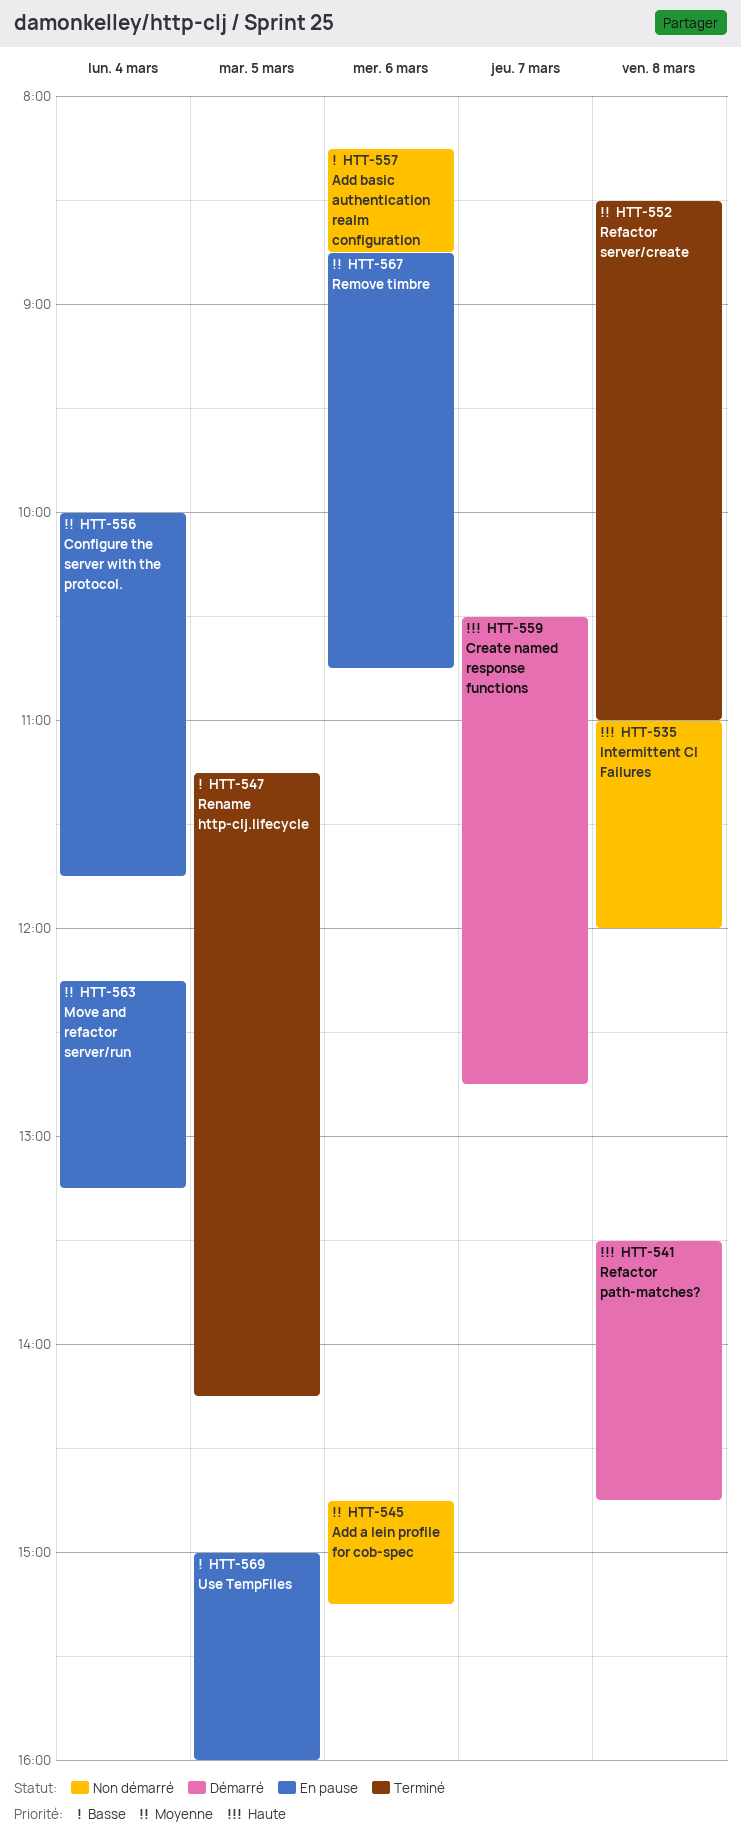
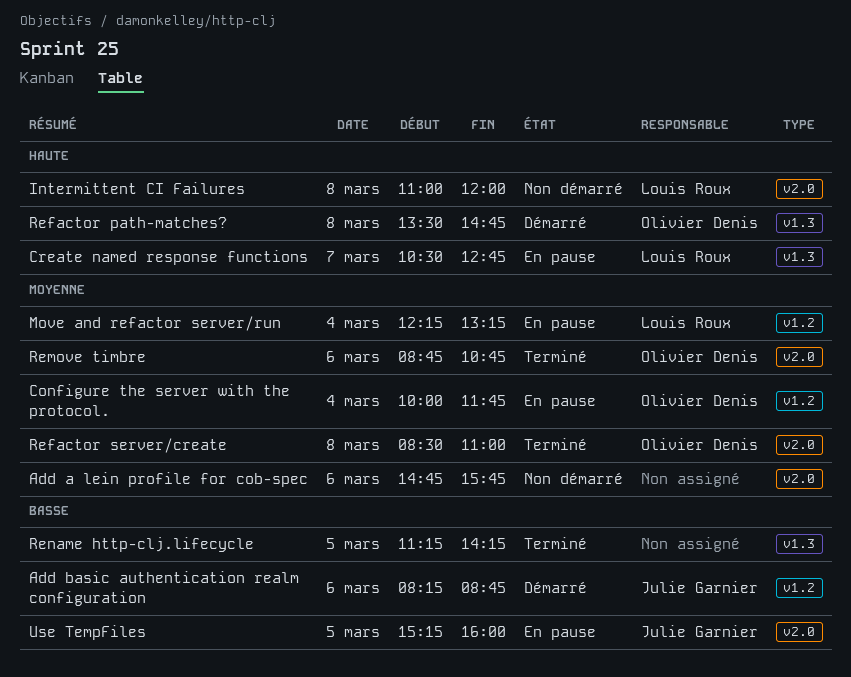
Add a lein profile for cob-spec, ends: 15:15 -> 15:45
Add basic authentication realm configuration, status: Non démarré -> Démarré
Create named response functions, status: Démarré -> En pause
Remove timbre, status: En pause -> Terminé
Use TempFiles, begins: 15:00 -> 15:15

